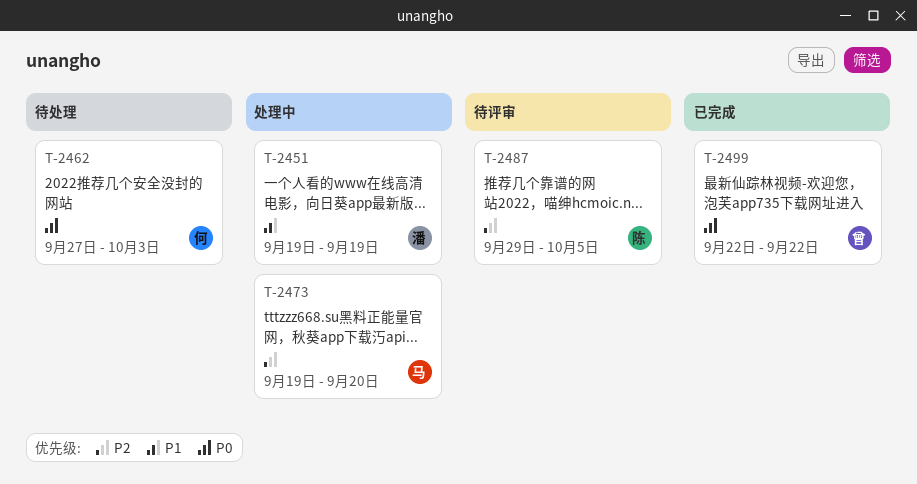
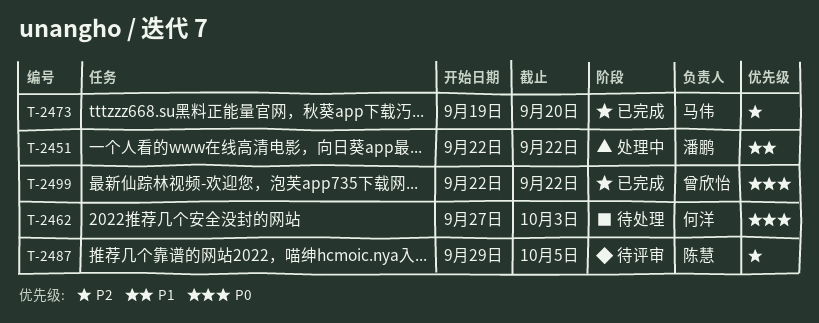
T-2451, start: Sep 19 -> Sep 22
T-2451, due: Sep 19 -> Sep 22
T-2473, status: 处理中 -> 已完成

